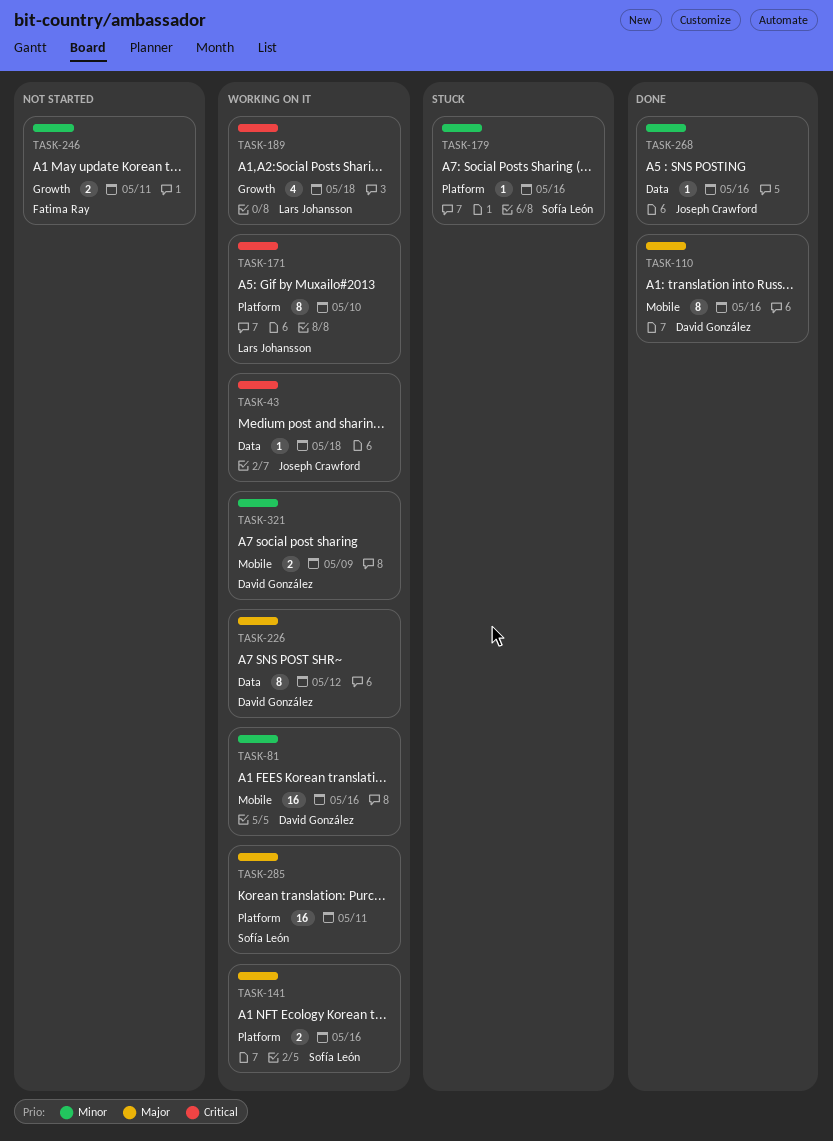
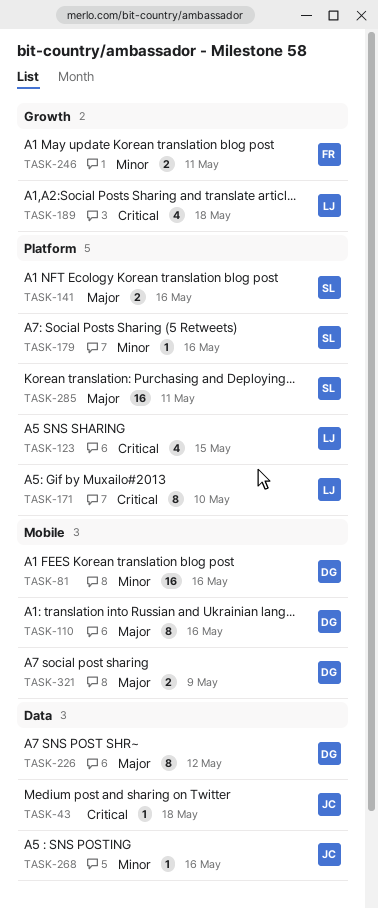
TASK-123: none -> present
TASK-321, priority: Minor -> Major

